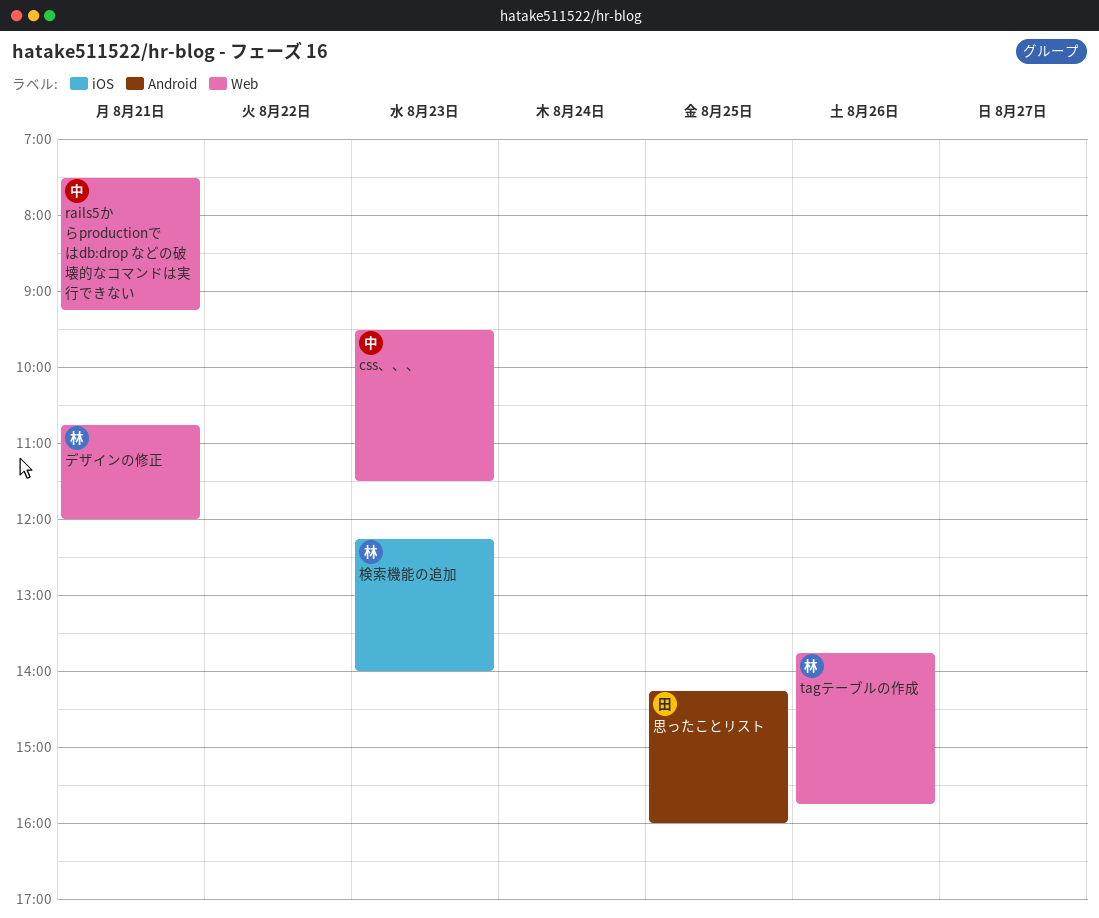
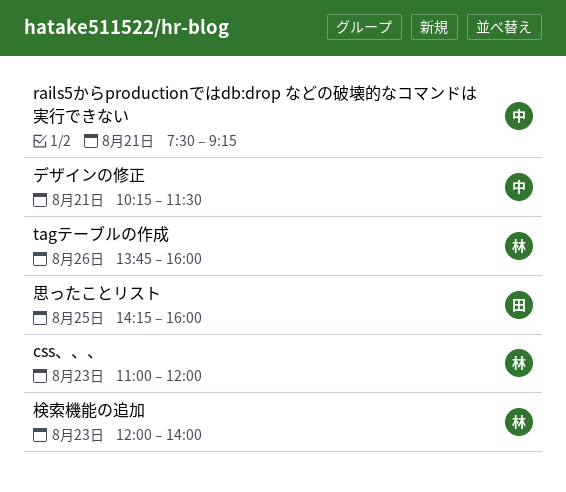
css、、、, owner: 中 -> 林
css、、、, begins: 09:30 -> 11:00
css、、、, ends: 11:30 -> 12:00
tagテーブルの作成, ends: 15:45 -> 16:00
デザインの修正, owner: 林 -> 中
デザインの修正, begins: 10:45 -> 10:15
デザインの修正, ends: 12:00 -> 11:30
検索機能の追加, begins: 12:15 -> 12:00

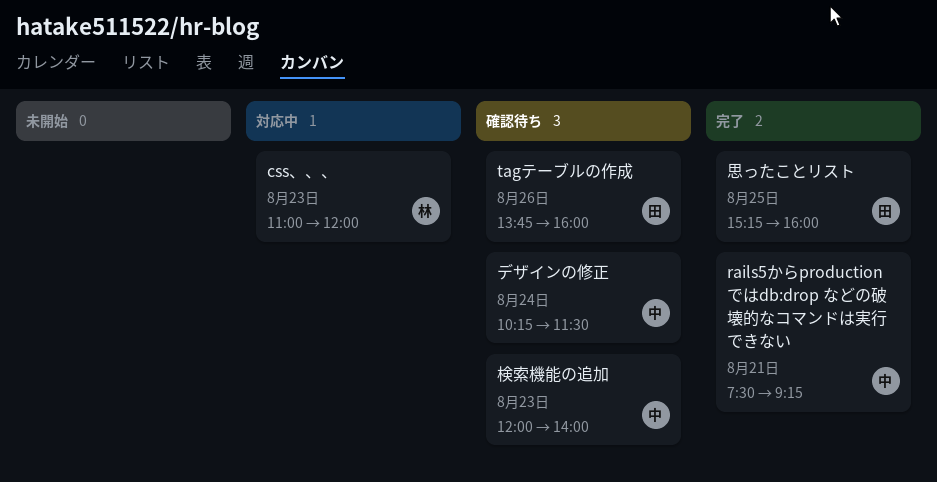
tagテーブルの作成, owner: 林 -> 田
デザインの修正, day: Aug 21 -> Aug 24
思ったことリスト, begins: 14:15 -> 15:15
検索機能の追加, owner: 林 -> 中

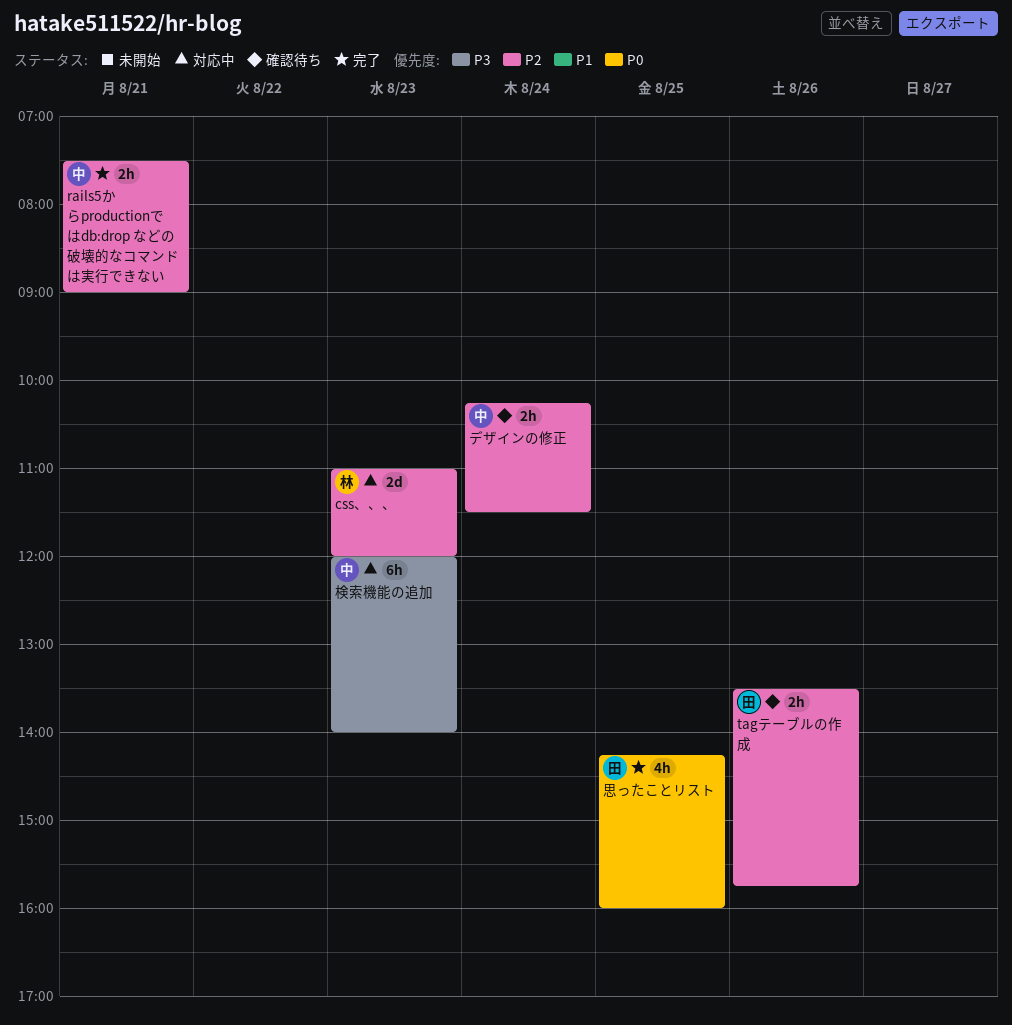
rails5からproductionではdb:drop などの破壊的なコマンドは実行できない, ends: 09:15 -> 09:00
tagテーブルの作成, begins: 13:45 -> 13:30
tagテーブルの作成, ends: 16:00 -> 15:45
思ったことリスト, begins: 15:15 -> 14:15
検索機能の追加, status: 確認待ち -> 対応中

